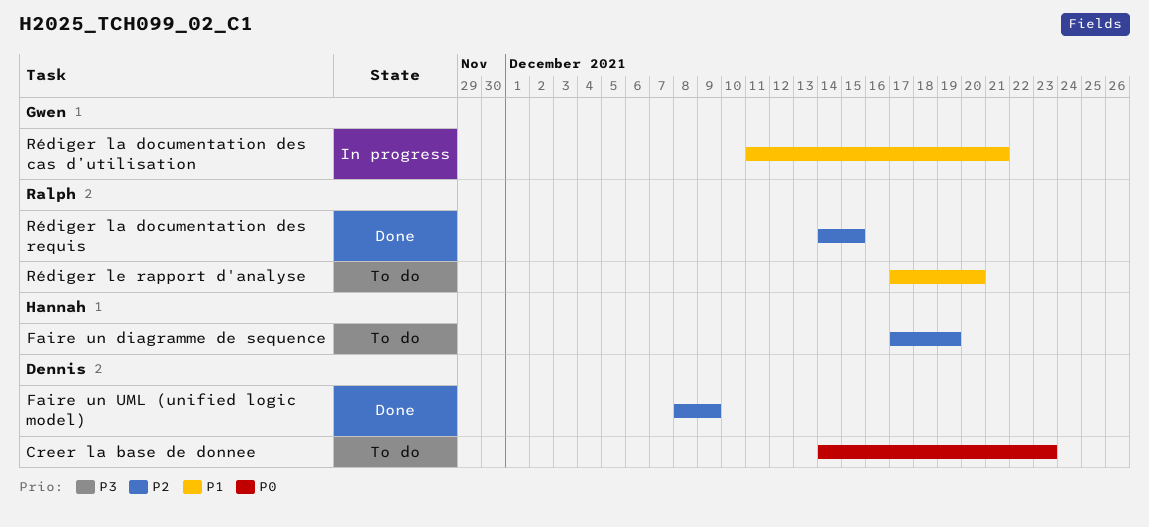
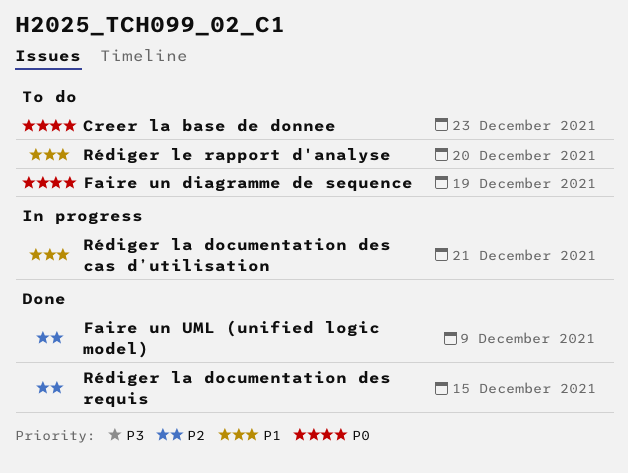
Faire un diagramme de sequence, priority: P2 -> P0

